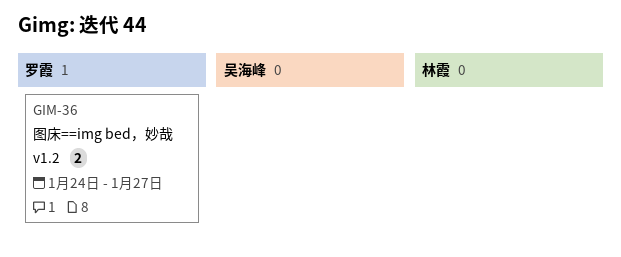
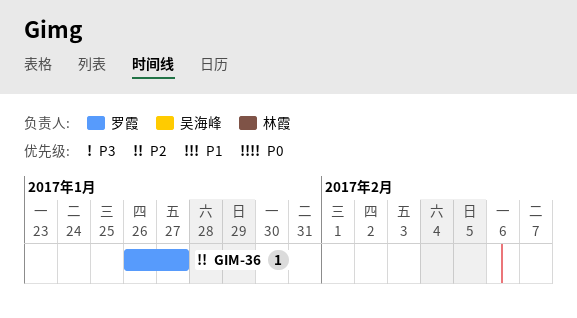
GIM-36, estimate: 2 -> 1
GIM-36, start: Jan 24 -> Jan 26

